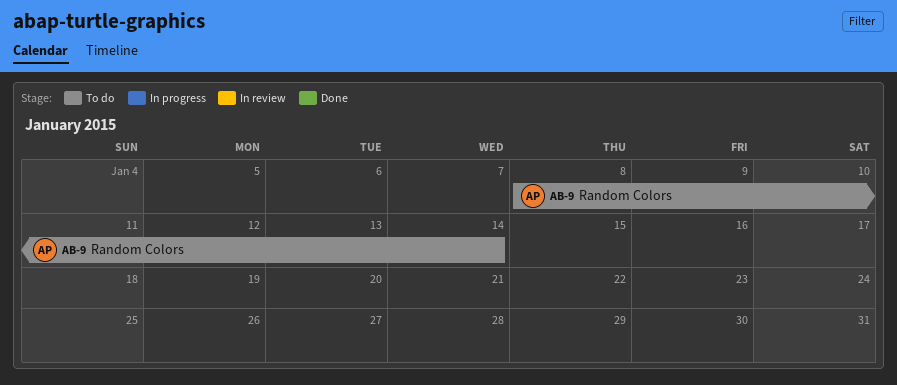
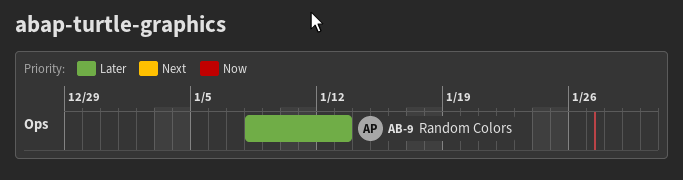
AB-9, due: Jan 14 -> Jan 13

